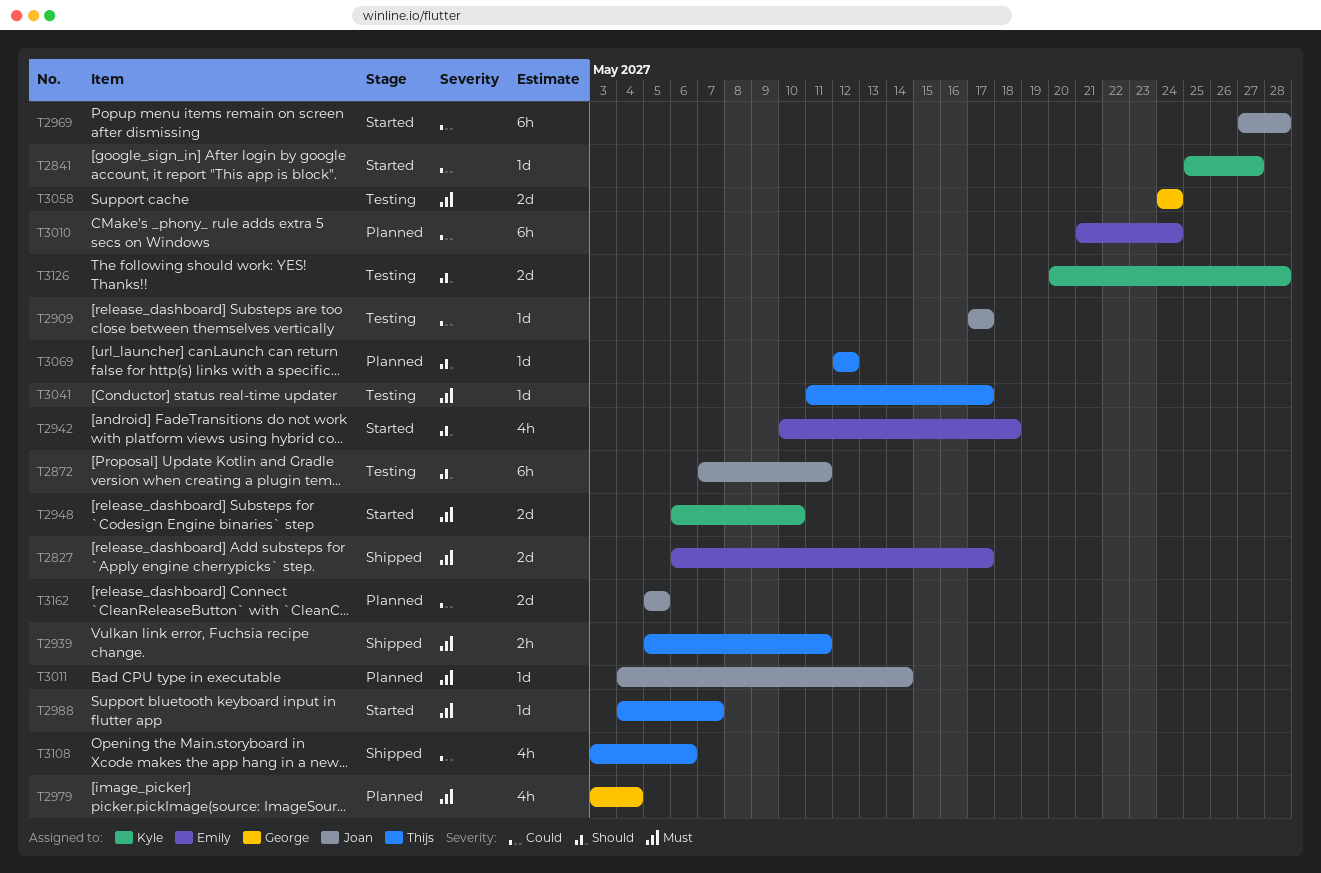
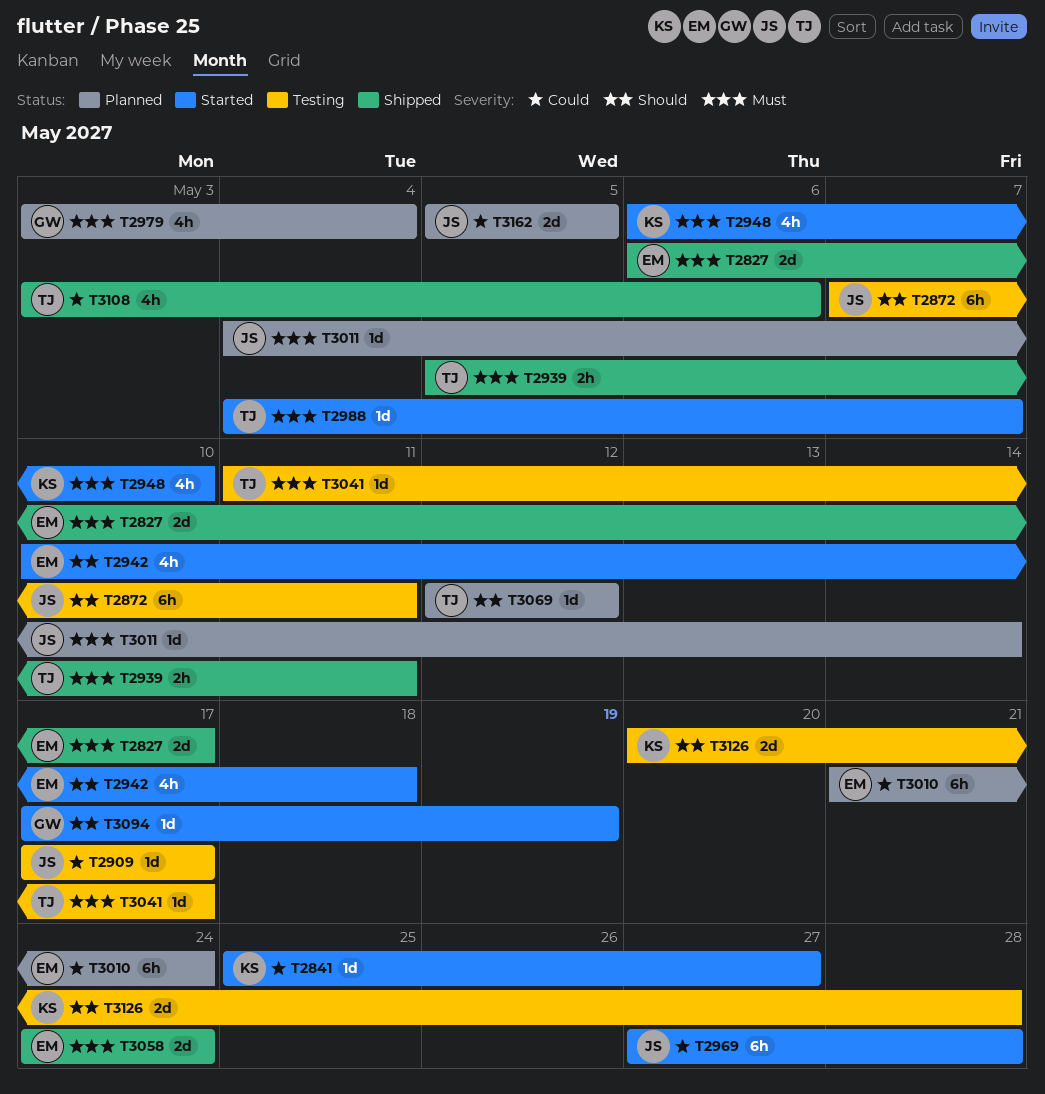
T2948, estimate: 2d -> 4h
T3058, status: Testing -> Shipped
T3058, owner: George -> Emily
T3094: none -> present

